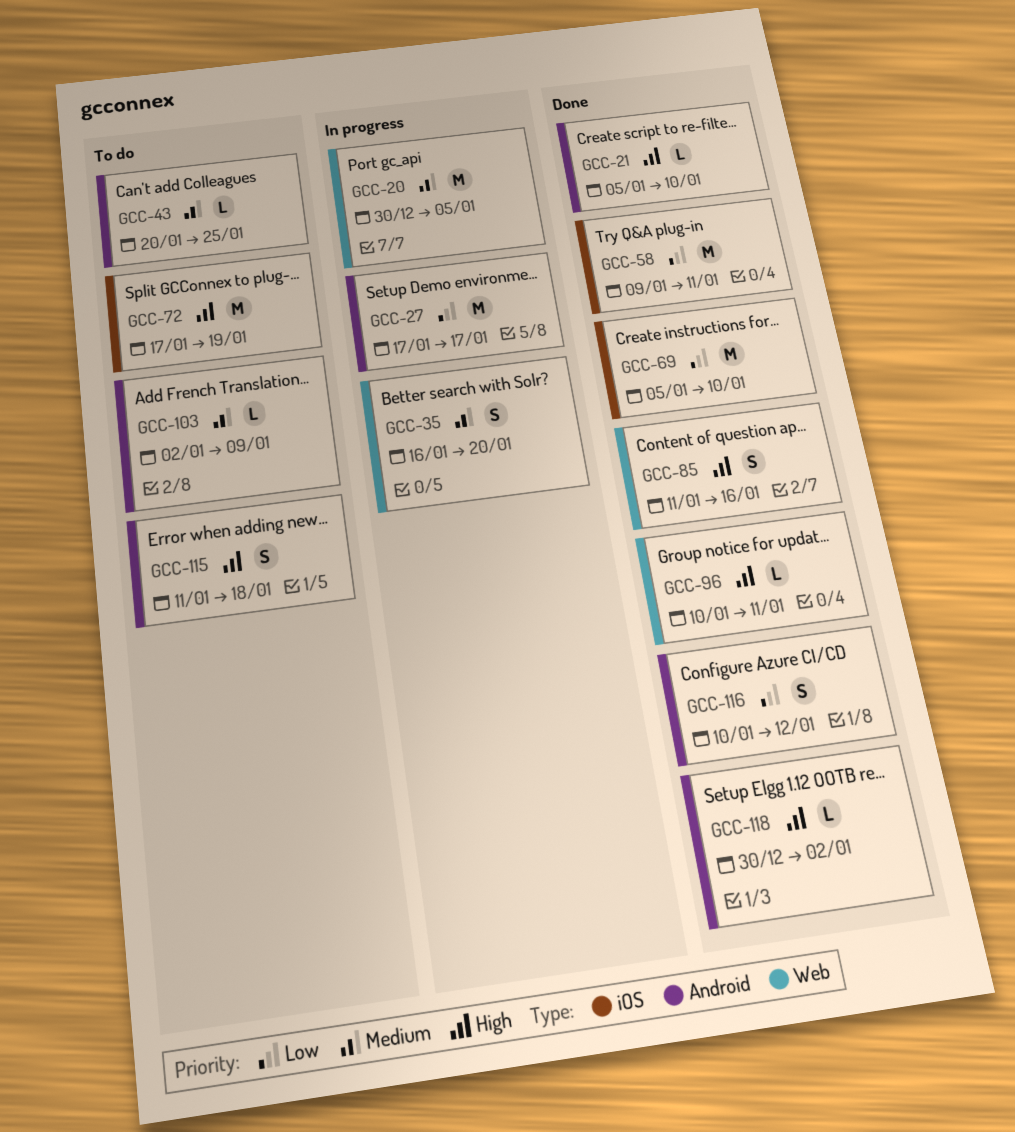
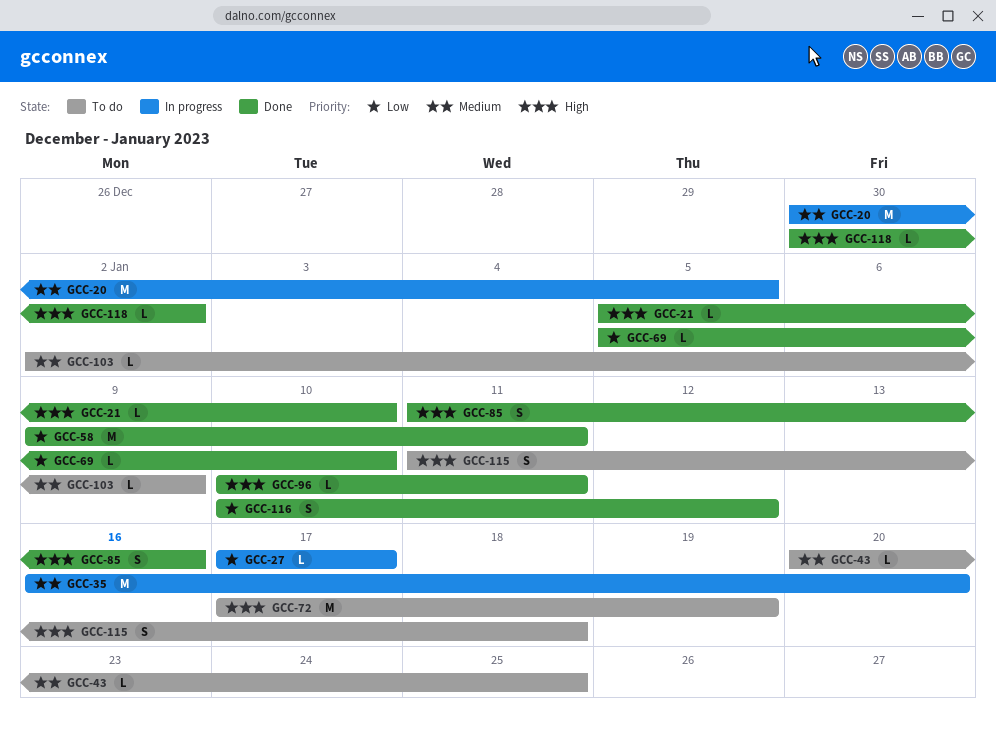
GCC-27, estimate: M -> L
GCC-35, estimate: S -> M
GCC-69, estimate: M -> L

